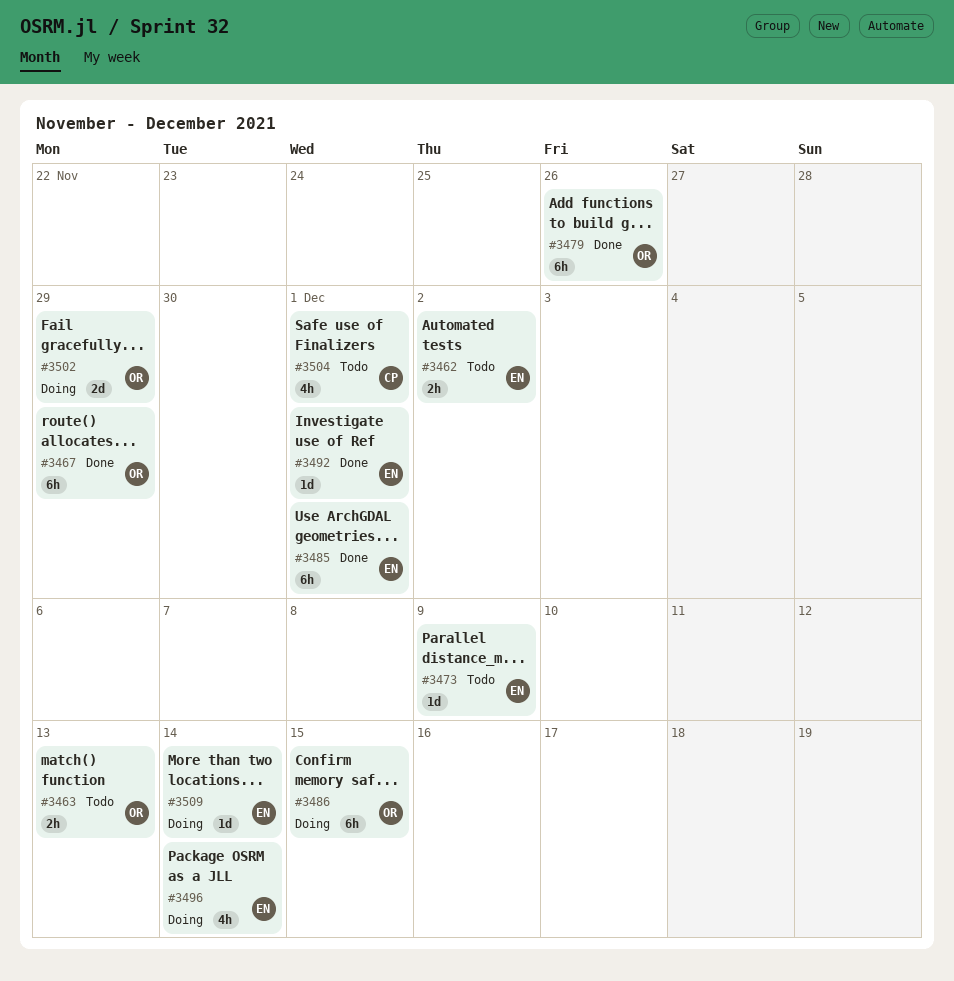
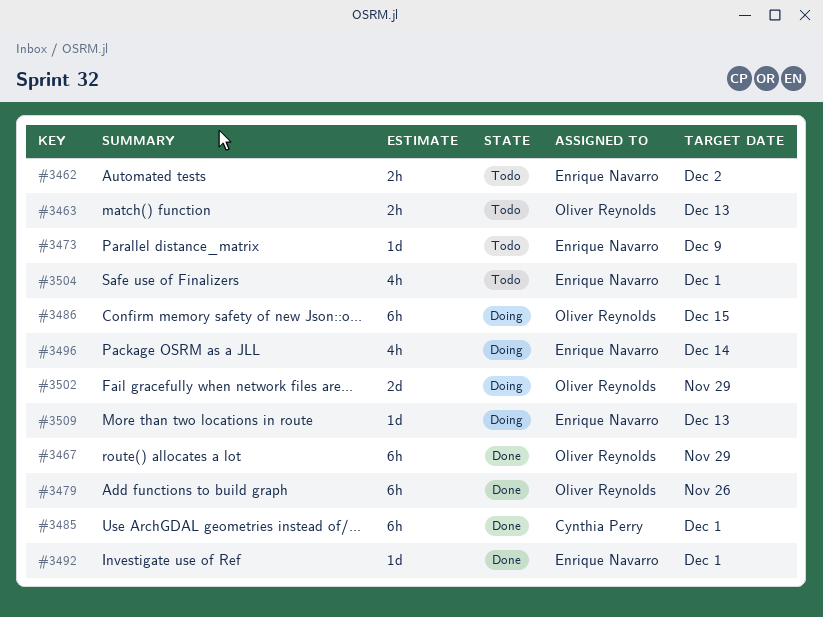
#3485, owner: Enrique Navarro -> Cynthia Perry
#3504, owner: Cynthia Perry -> Enrique Navarro
#3509, due: Dec 14 -> Dec 13

